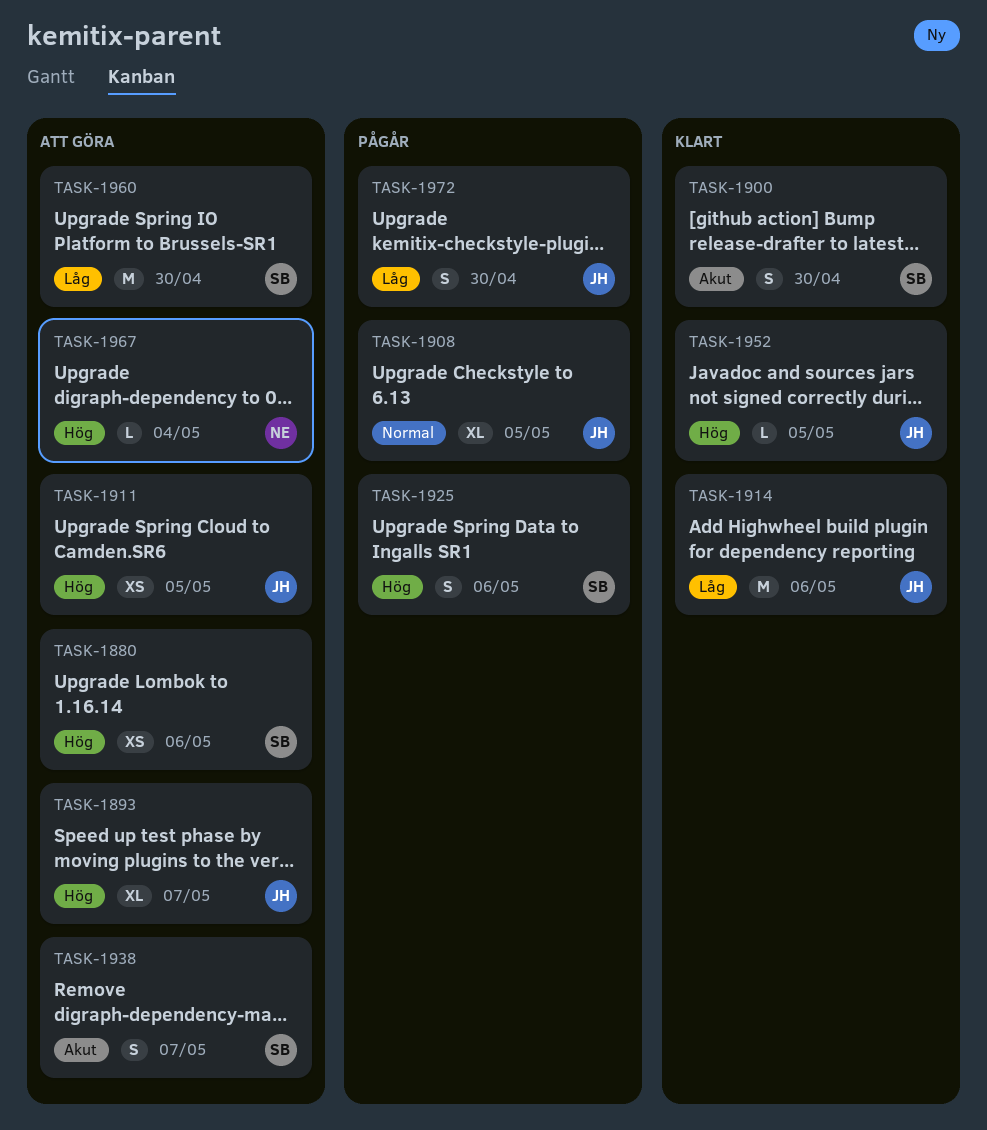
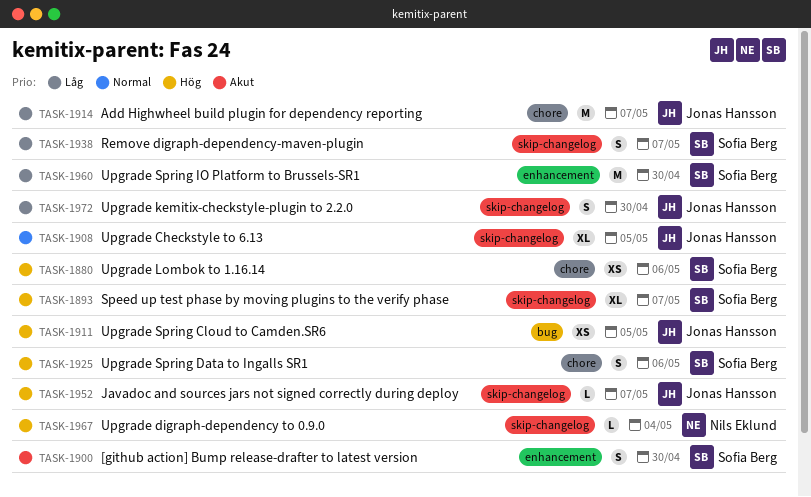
TASK-1893, owner: Jonas Hansson -> Sofia Berg
TASK-1914, due: May 6 -> May 7
TASK-1938, priority: Akut -> Låg
TASK-1952, due: May 5 -> May 7

